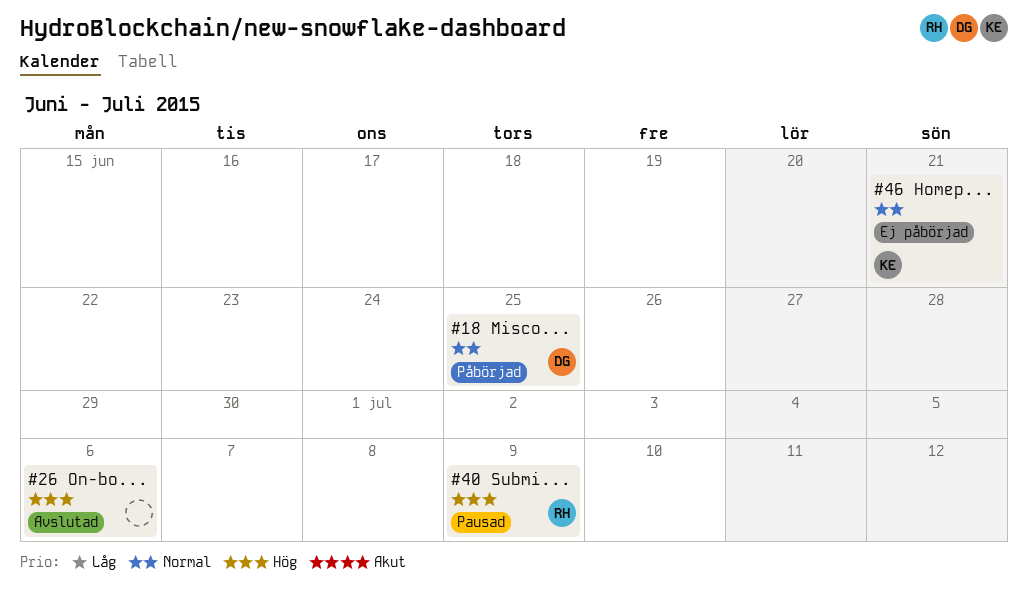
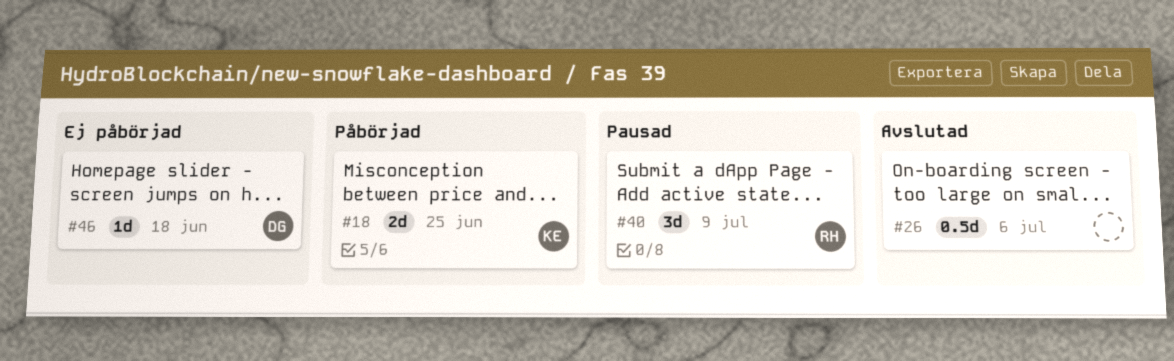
#18, owner: DG -> KE
#46, owner: KE -> DG
#46, due: Jun 21 -> Jun 18

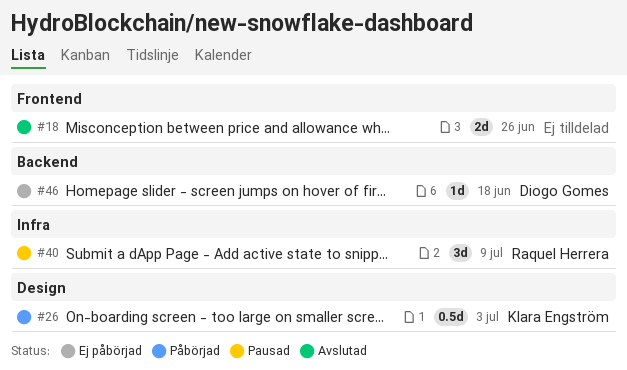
#18, status: Påbörjad -> Avslutad
#18, owner: Klara Engström -> none
#18, due: Jun 25 -> Jun 26
#26, status: Avslutad -> Påbörjad
#26, owner: none -> Klara Engström
#26, due: Jul 6 -> Jul 3

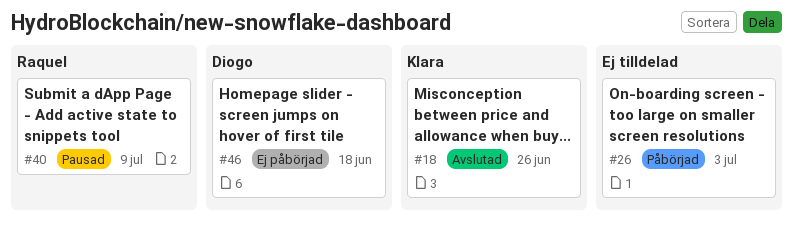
#18, owner: none -> Klara Engström
#26, owner: Klara Engström -> none

